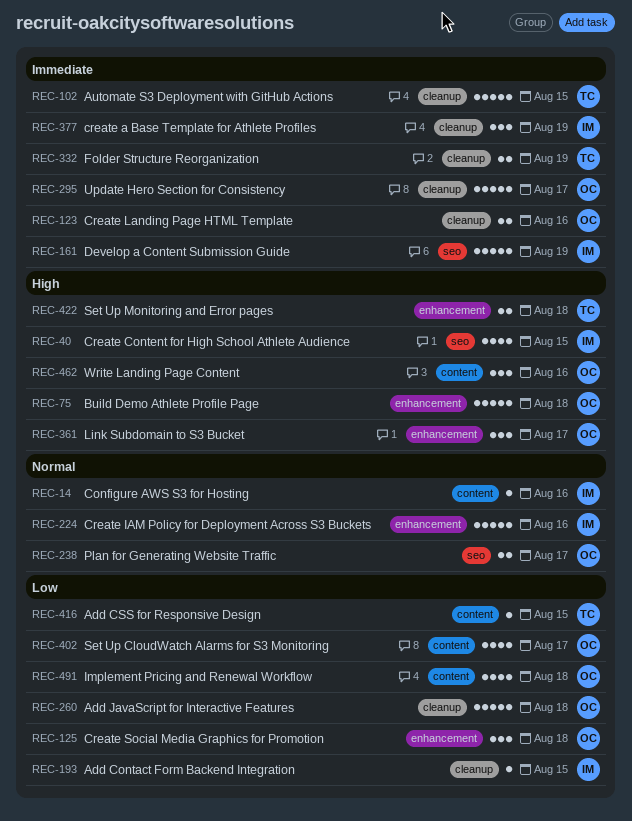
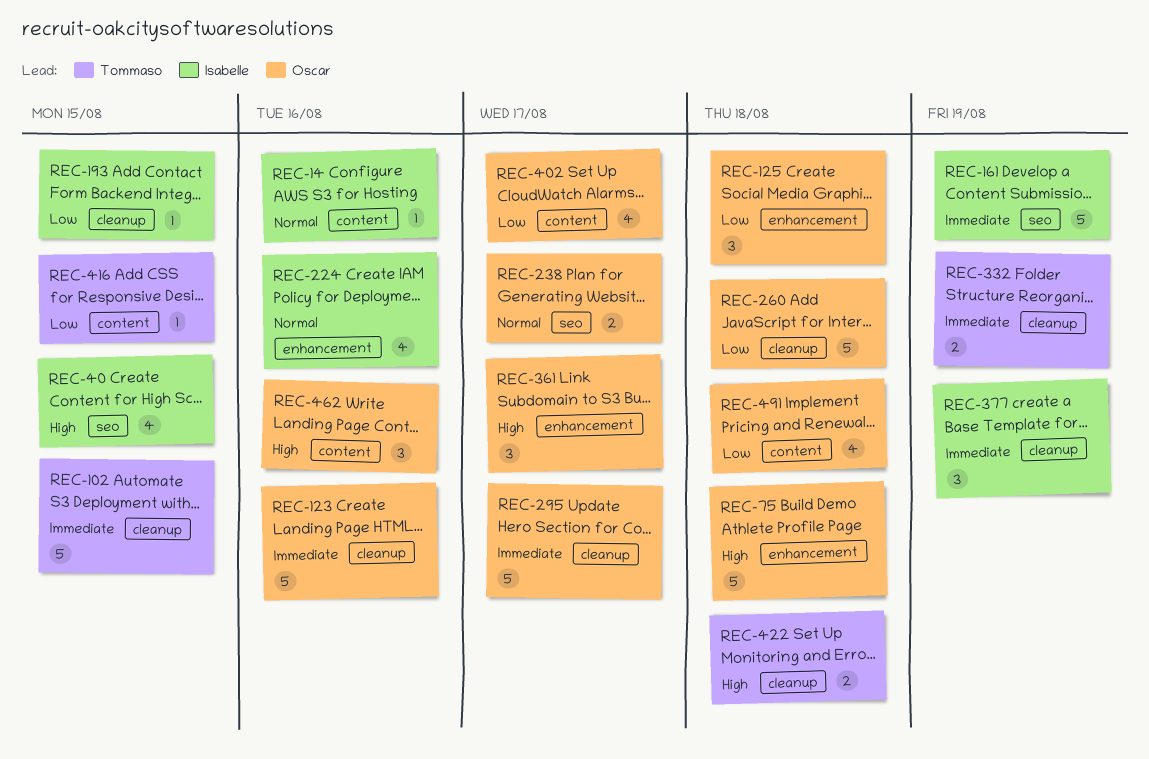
REC-123, estimate: 2 -> 5
REC-224, estimate: 5 -> 4
REC-422, label: enhancement -> cleanup

